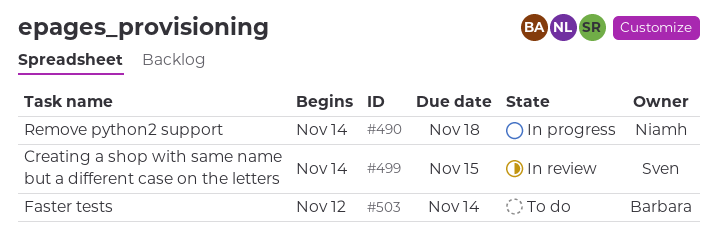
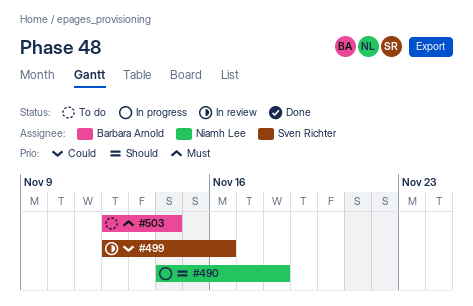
#499, start: Nov 14 -> Nov 12
#499, due: Nov 15 -> Nov 16

